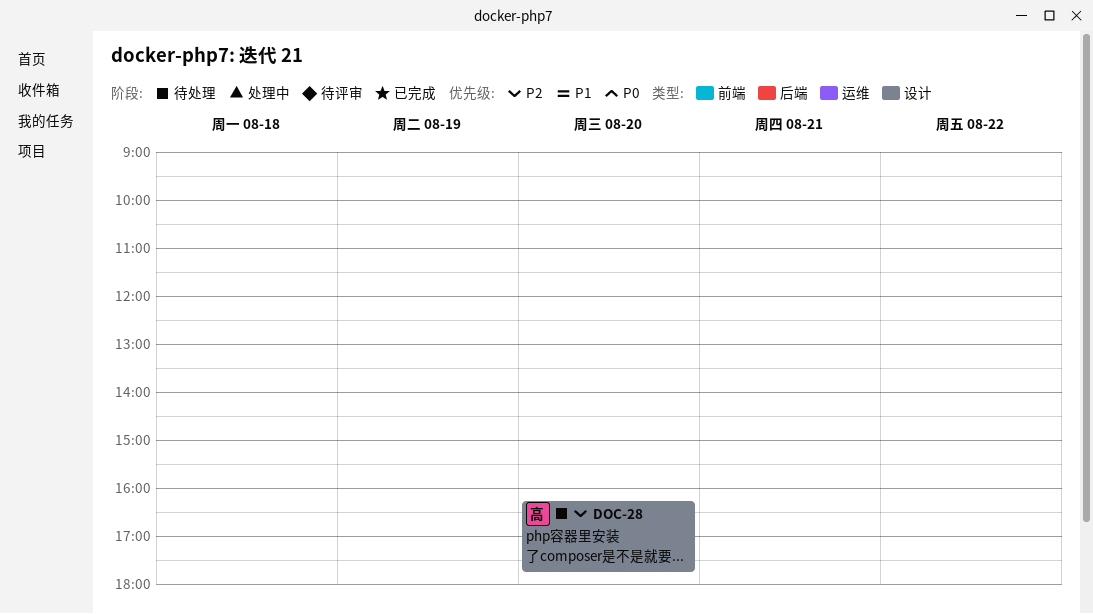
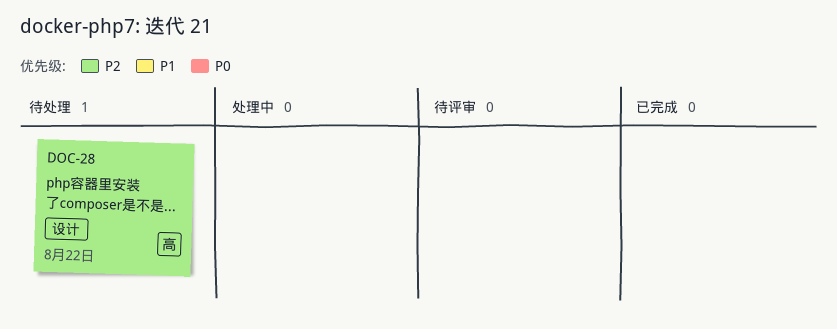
DOC-28, day: Aug 20 -> Aug 22

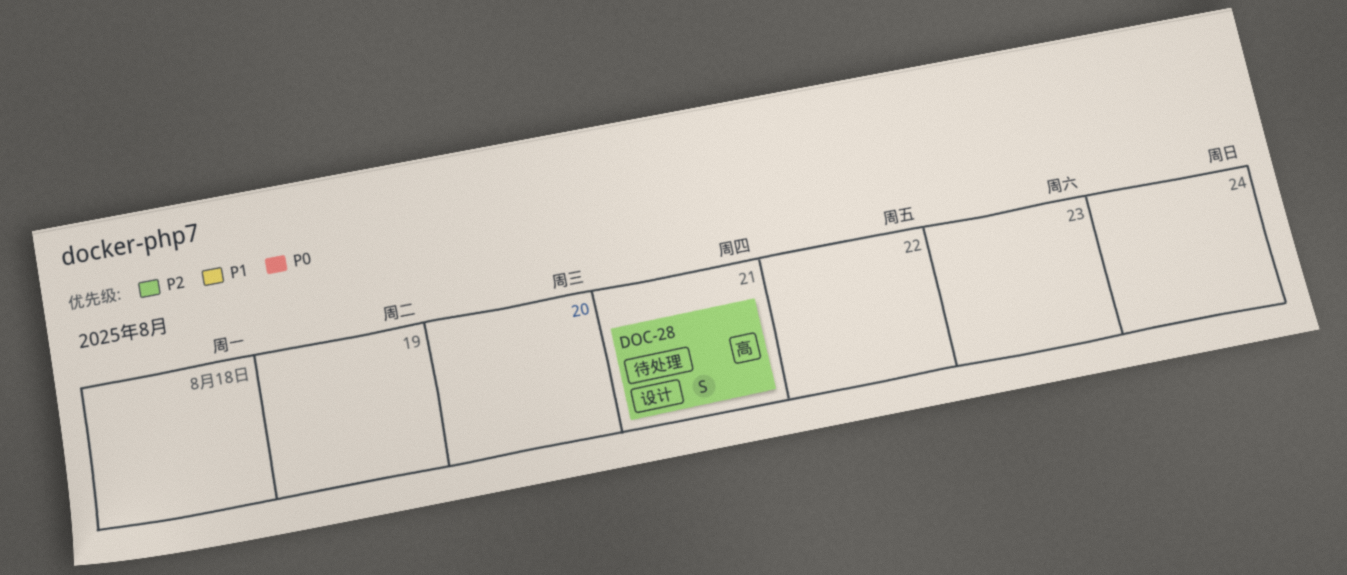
DOC-28, day: Aug 22 -> Aug 21

